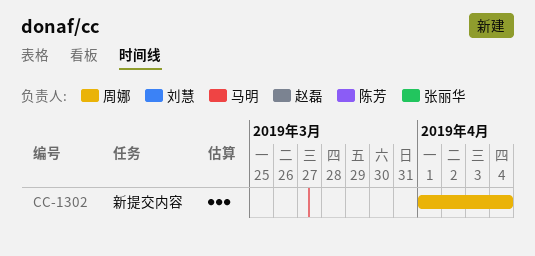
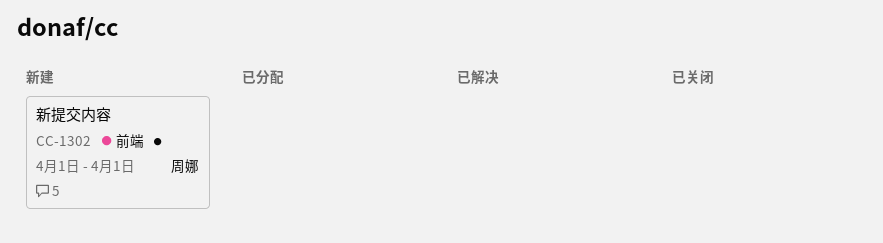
CC-1302, estimate: 3 -> 1
CC-1302, due: Apr 4 -> Apr 1

